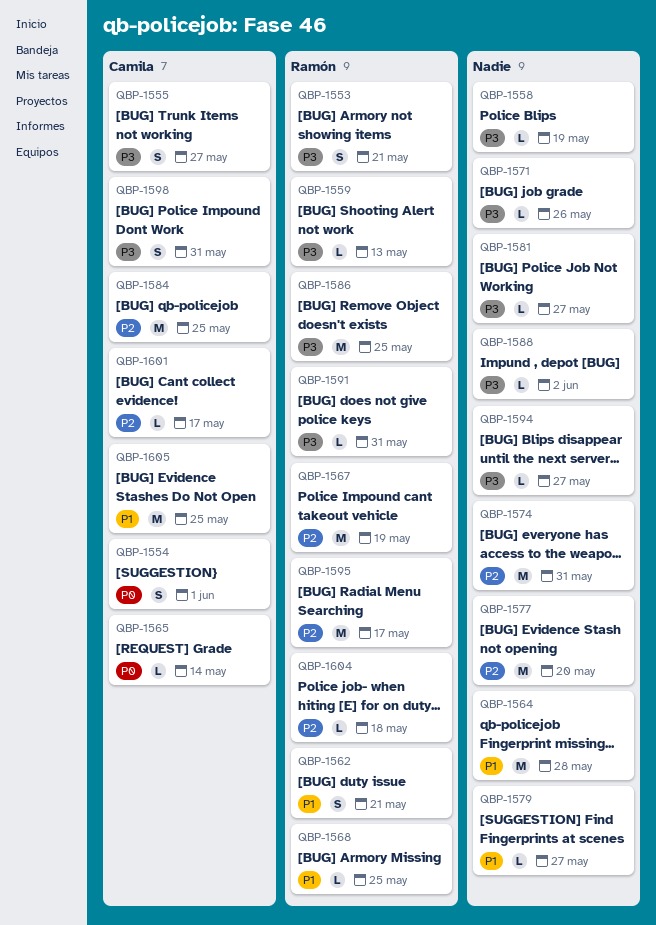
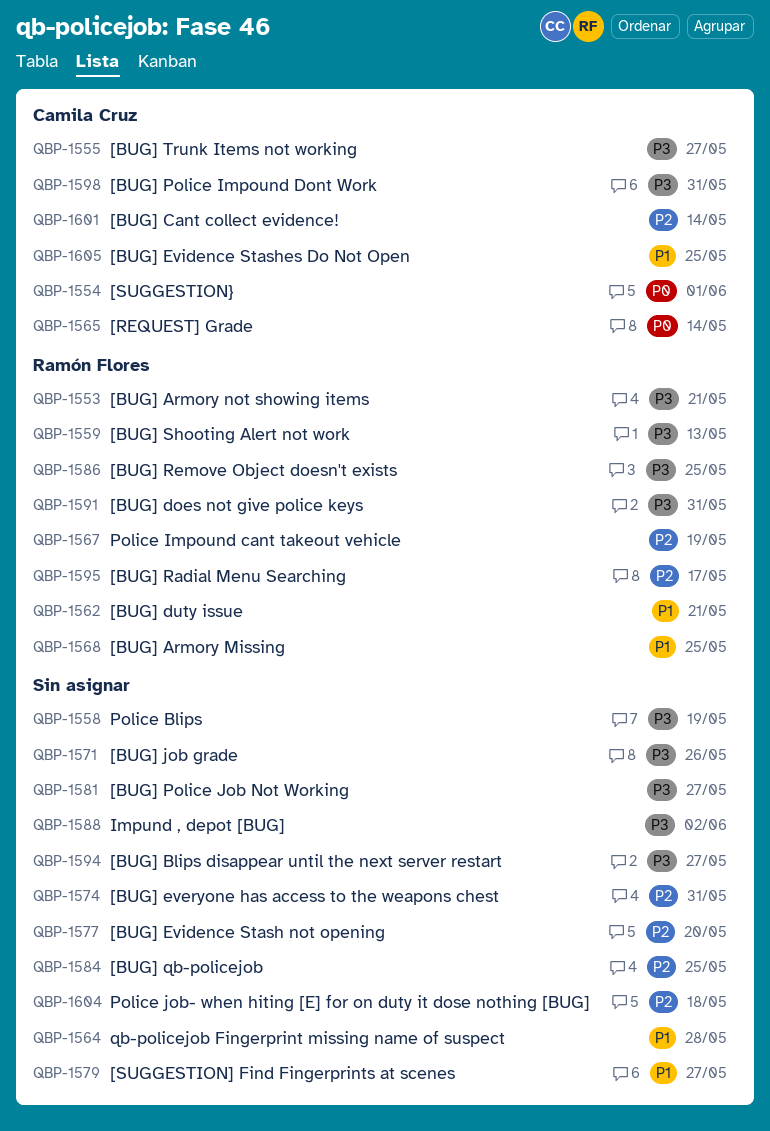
QBP-1584, owner: Camila Cruz -> none
QBP-1601, due: May 17 -> May 14
QBP-1604, owner: Ramón Flores -> none

